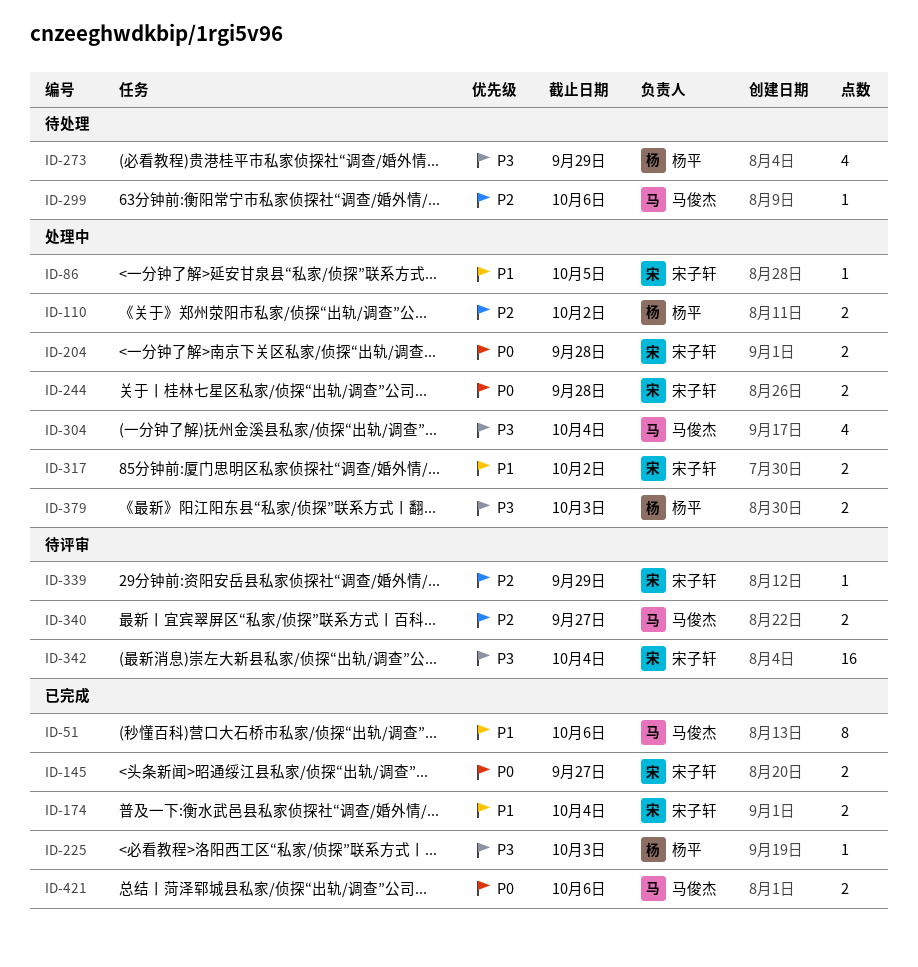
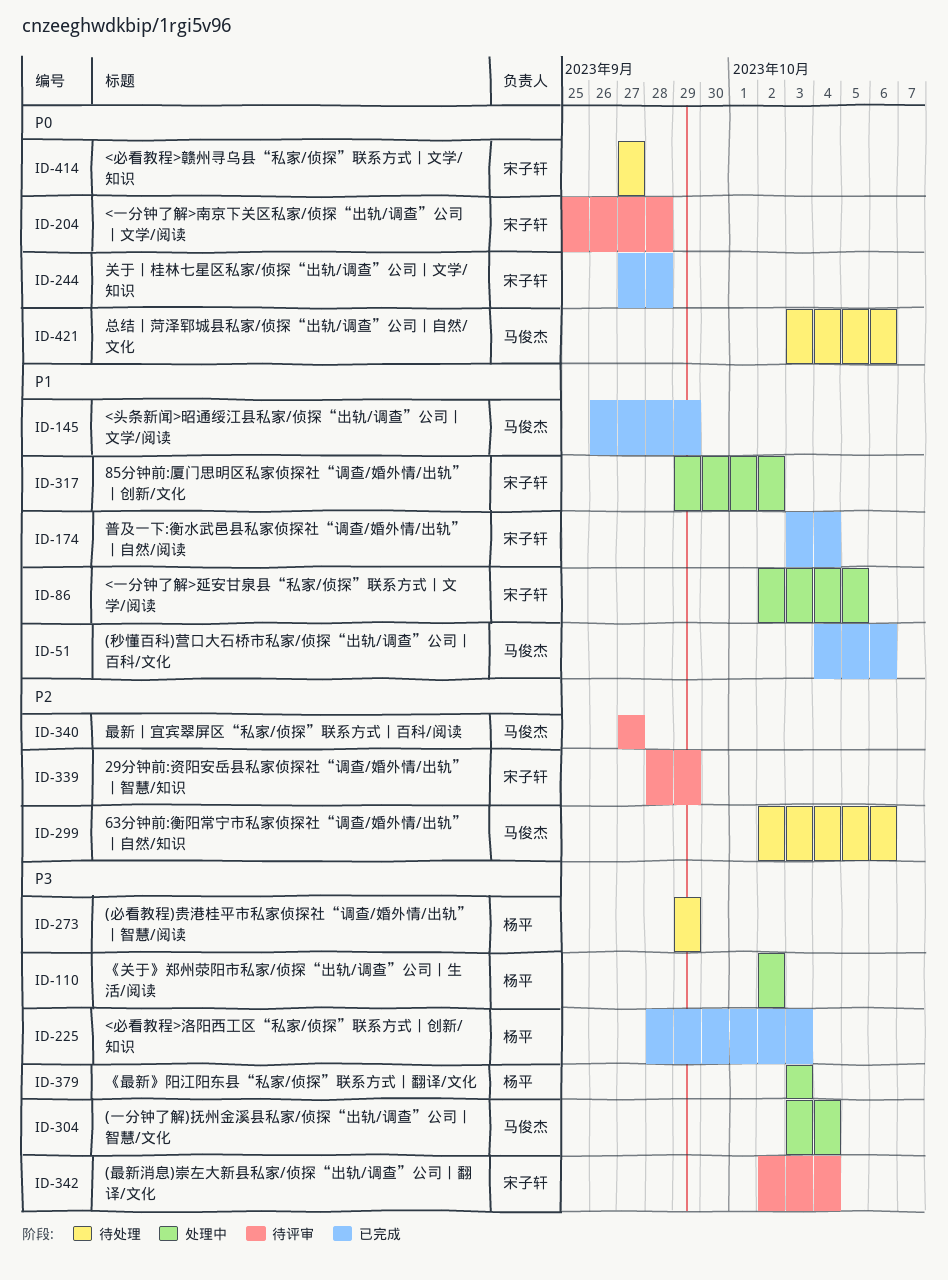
ID-110, priority: P2 -> P3
ID-145, owner: 宋子轩 -> 马俊杰
ID-145, priority: P0 -> P1
ID-145, due: Sep 27 -> Sep 29
ID-204, status: 处理中 -> 待评审
ID-244, status: 处理中 -> 已完成
ID-414: none -> present
ID-421, status: 已完成 -> 待处理

